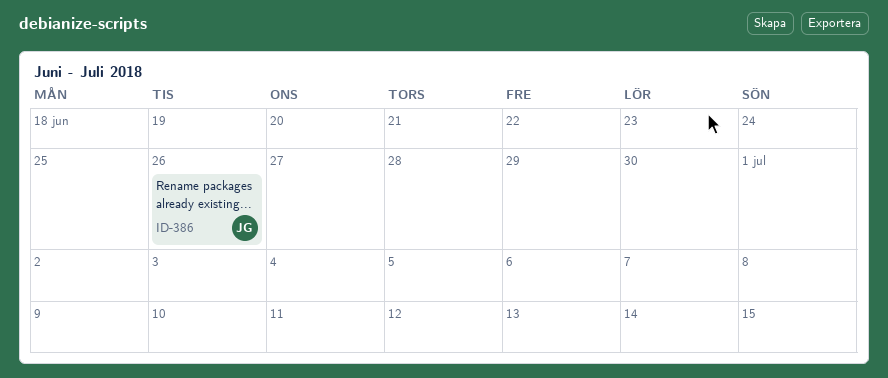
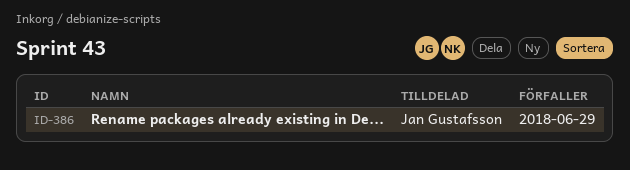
ID-386, due: Jun 26 -> Jun 29

